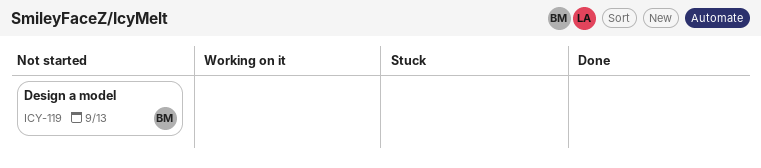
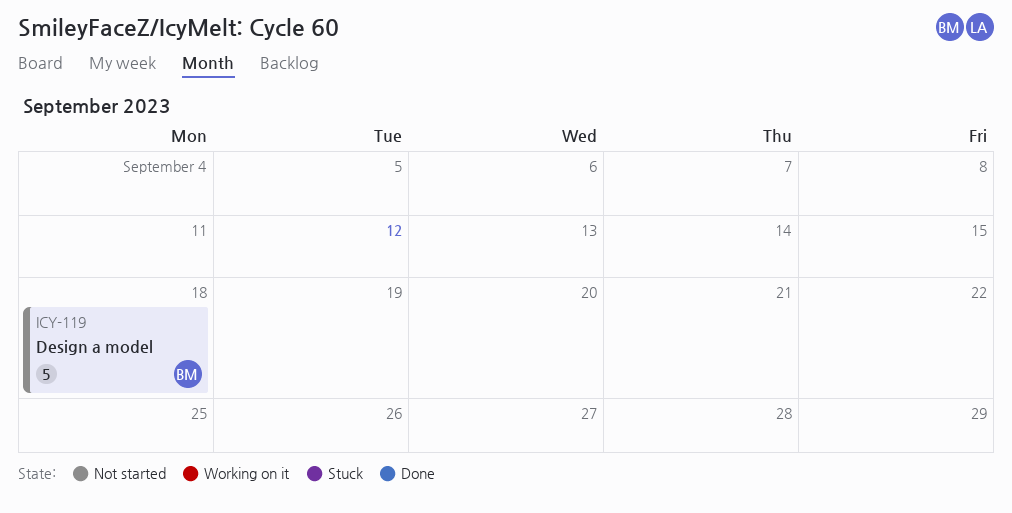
ICY-119, due: Sep 13 -> Sep 18

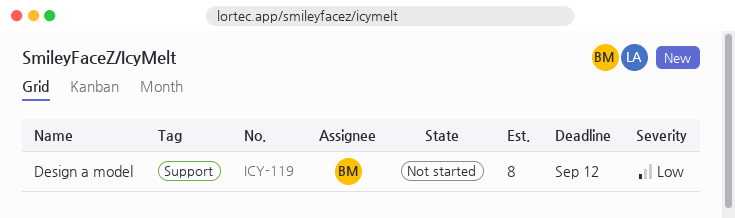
ICY-119, estimate: 5 -> 8
ICY-119, due: Sep 18 -> Sep 12

